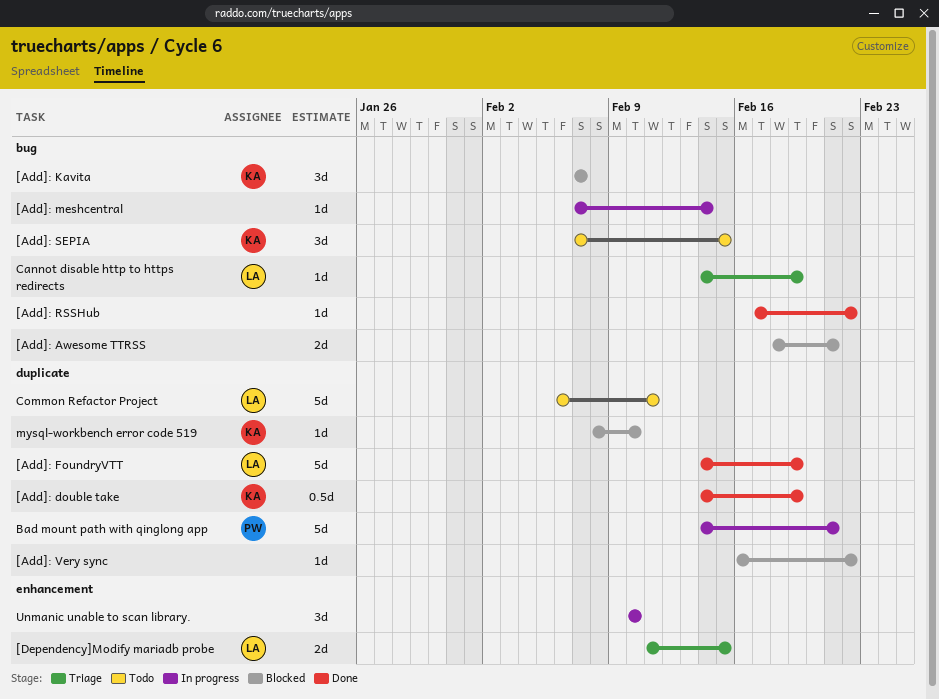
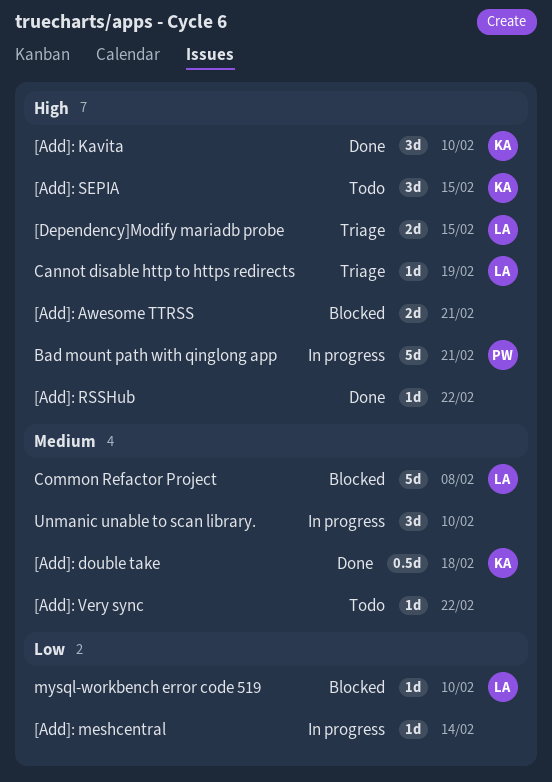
[Add]: double take, due: Feb 19 -> Feb 18
[Add]: FoundryVTT: present -> none
[Add]: Kavita, status: Blocked -> Done
[Add]: Kavita, due: Feb 7 -> Feb 10
[Add]: Very sync, status: Blocked -> Todo
Common Refactor Project, status: Todo -> Blocked
Common Refactor Project, due: Feb 11 -> Feb 8
mysql-workbench error code 519, owner: KA -> LA

